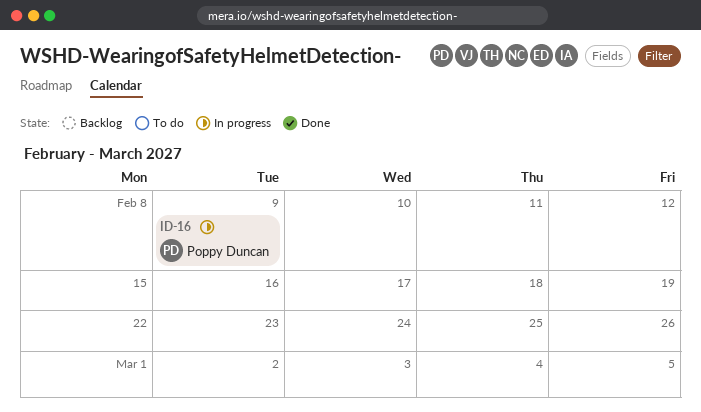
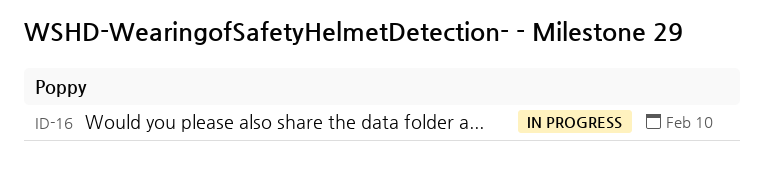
ID-16, due: Feb 9 -> Feb 10

